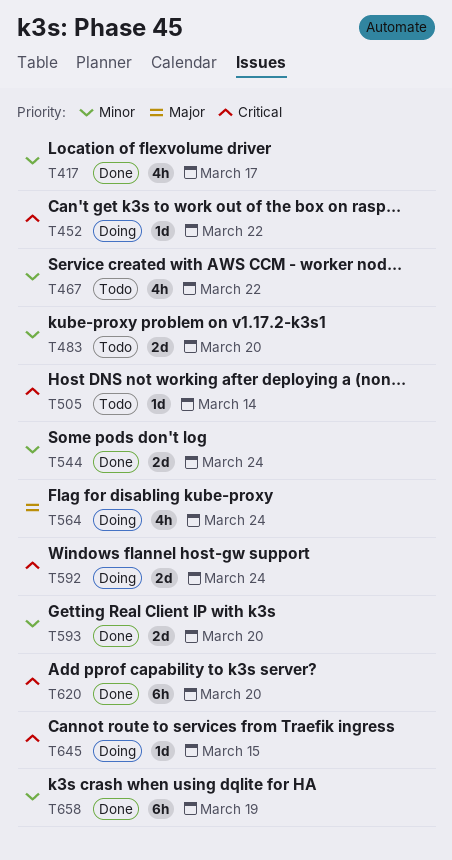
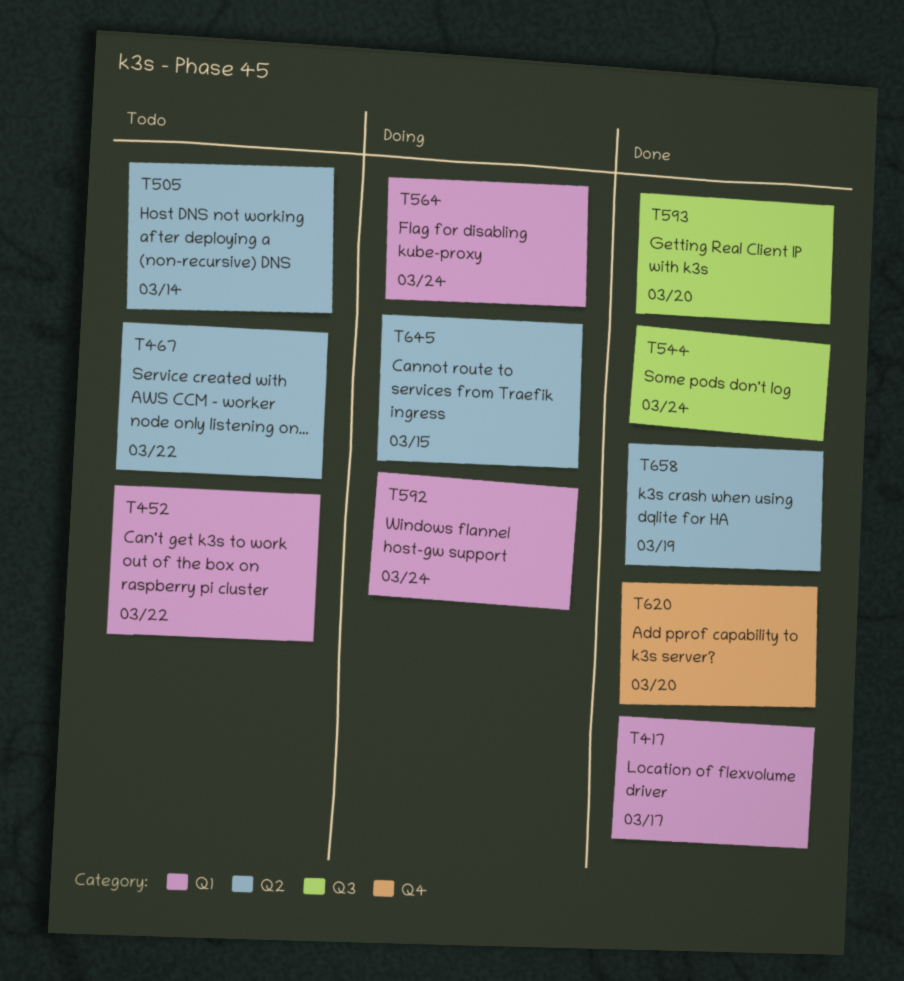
T452, status: Doing -> Todo
T483: present -> none

